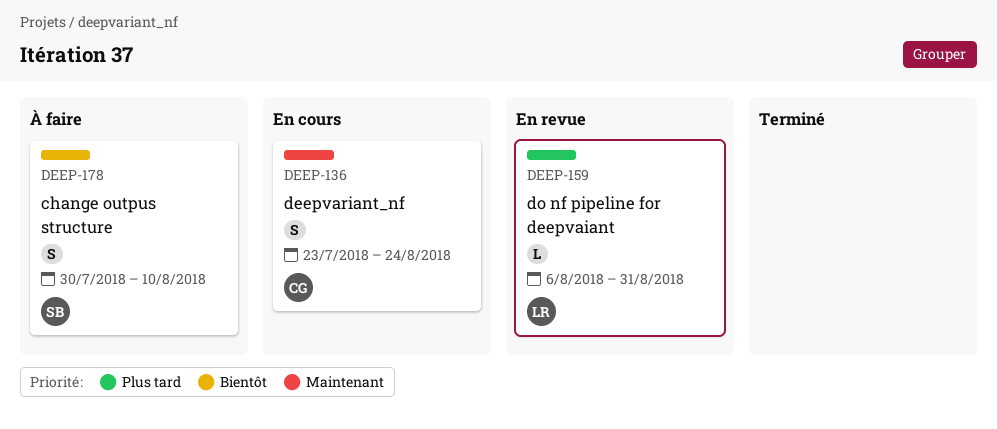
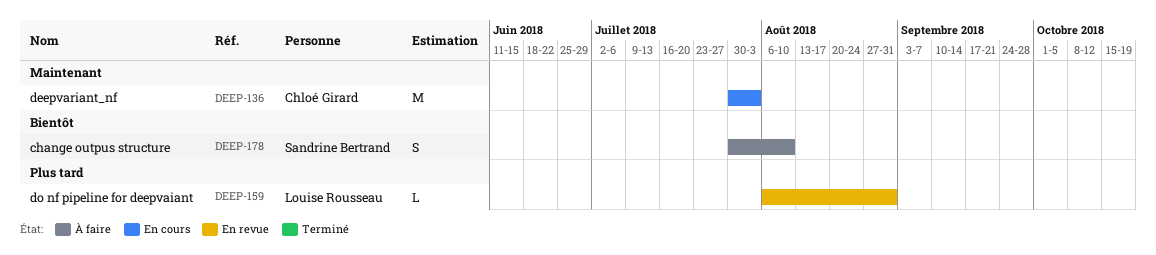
DEEP-136, estimate: S -> M
DEEP-136, start: Jul 23 -> Jul 30
DEEP-136, due: Aug 24 -> Aug 3

